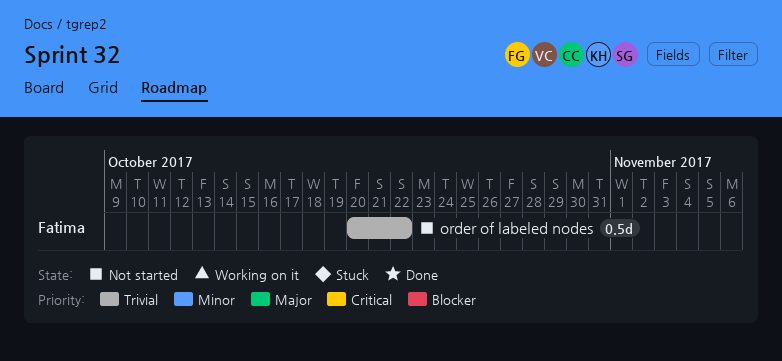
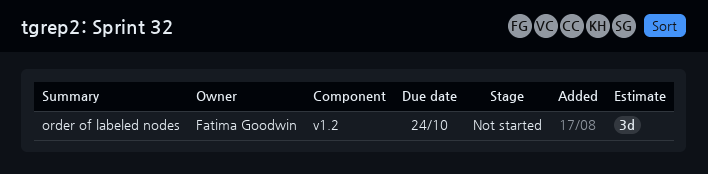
order of labeled nodes, estimate: 0.5d -> 3d
order of labeled nodes, due: Oct 22 -> Oct 24

